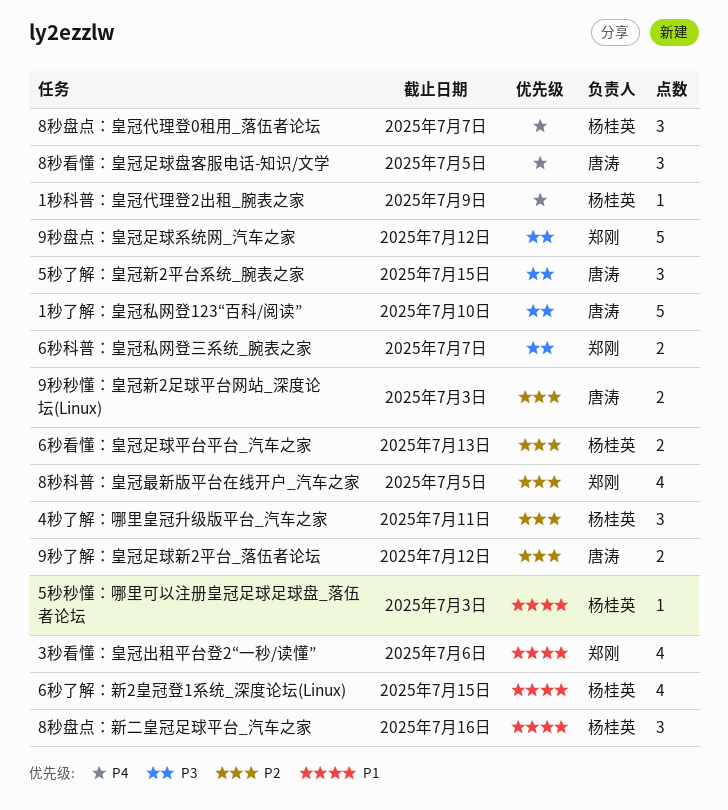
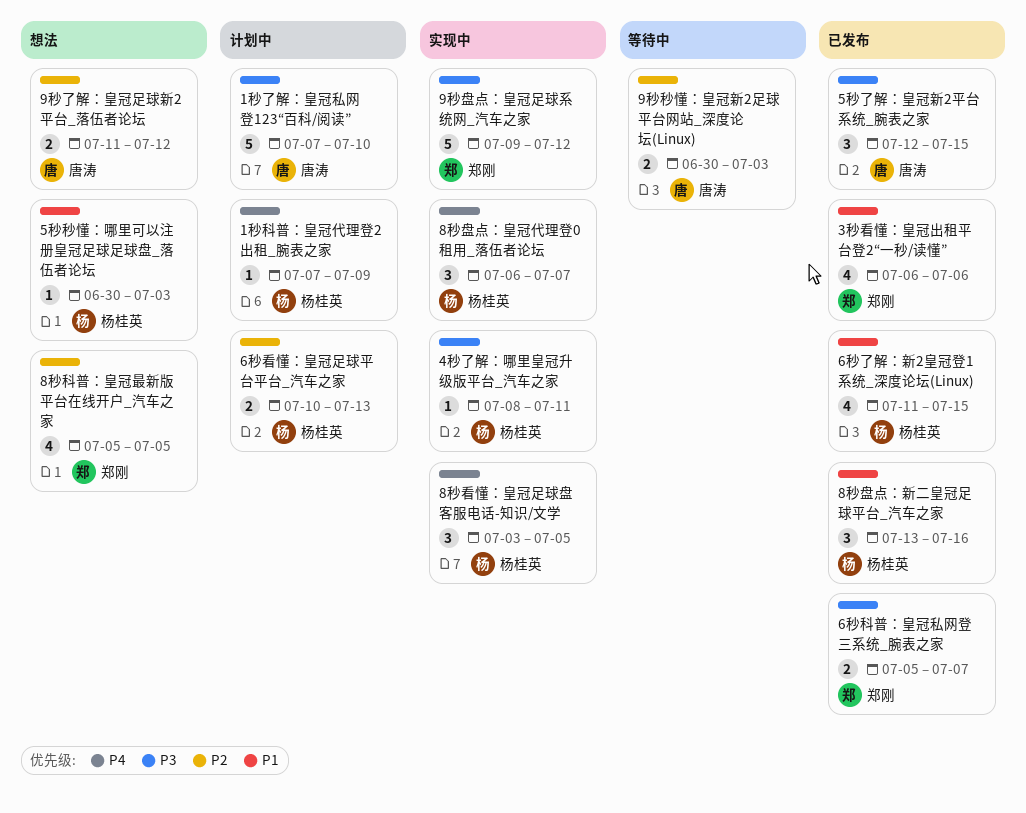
4秒了解：哪里皇冠升级版平台_汽车之家, priority: P2 -> P3
4秒了解：哪里皇冠升级版平台_汽车之家, estimate: 3 -> 1
8秒看懂：皇冠足球盘客服电话-知识/文学, owner: 唐涛 -> 杨桂英

